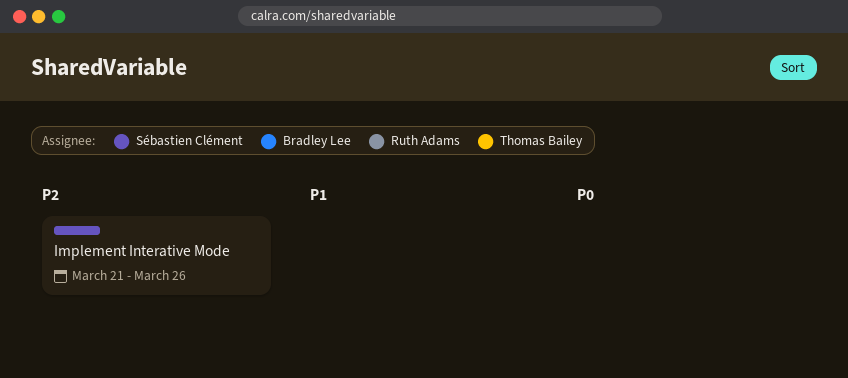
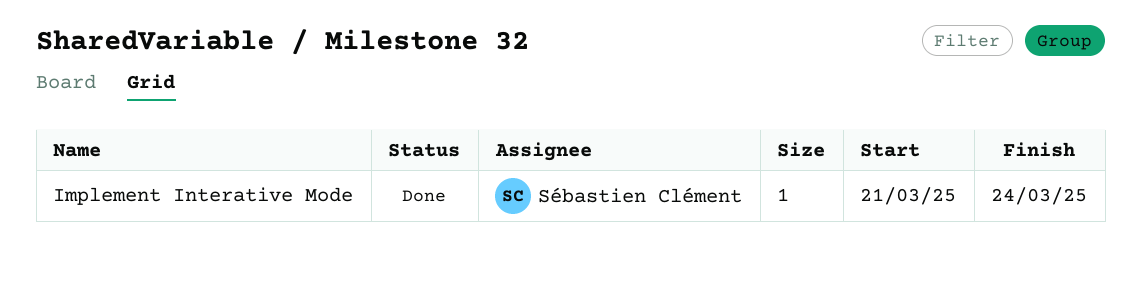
Implement Interative Mode, due: Mar 26 -> Mar 24

